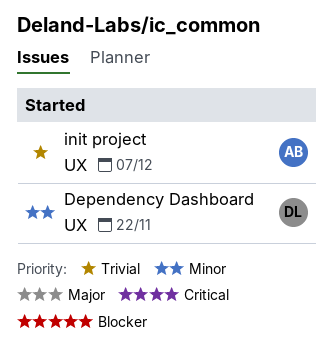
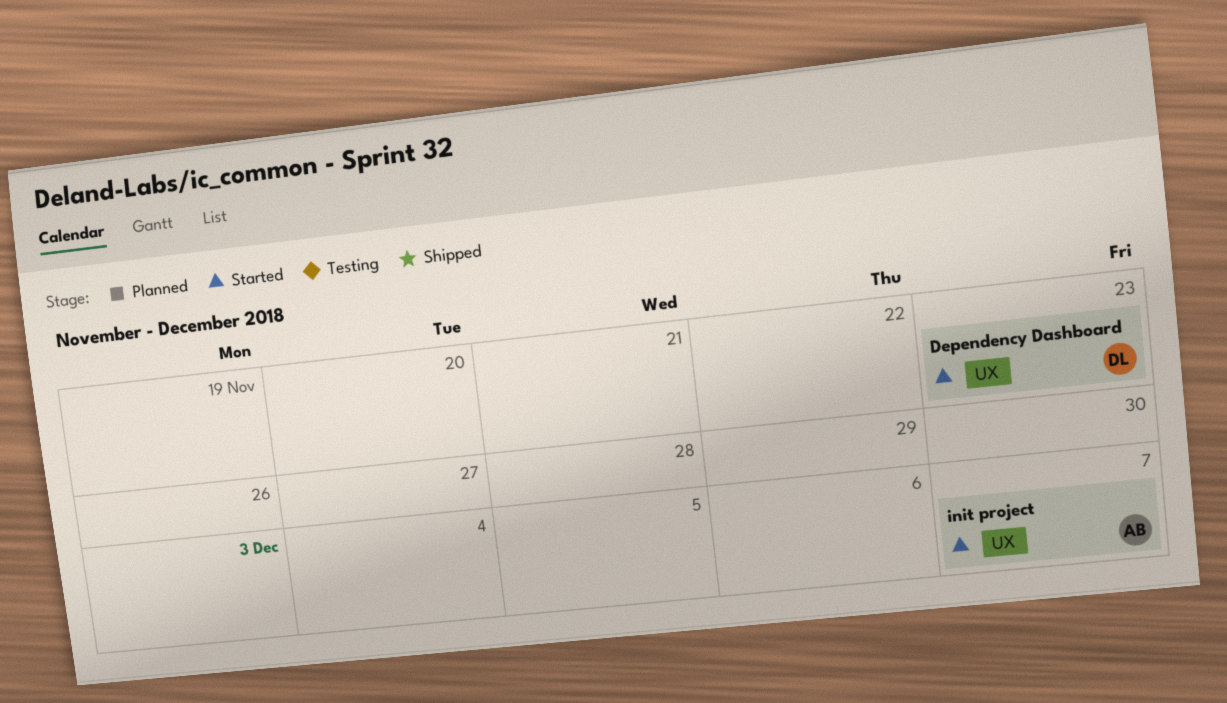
Dependency Dashboard, due: Nov 22 -> Nov 23

